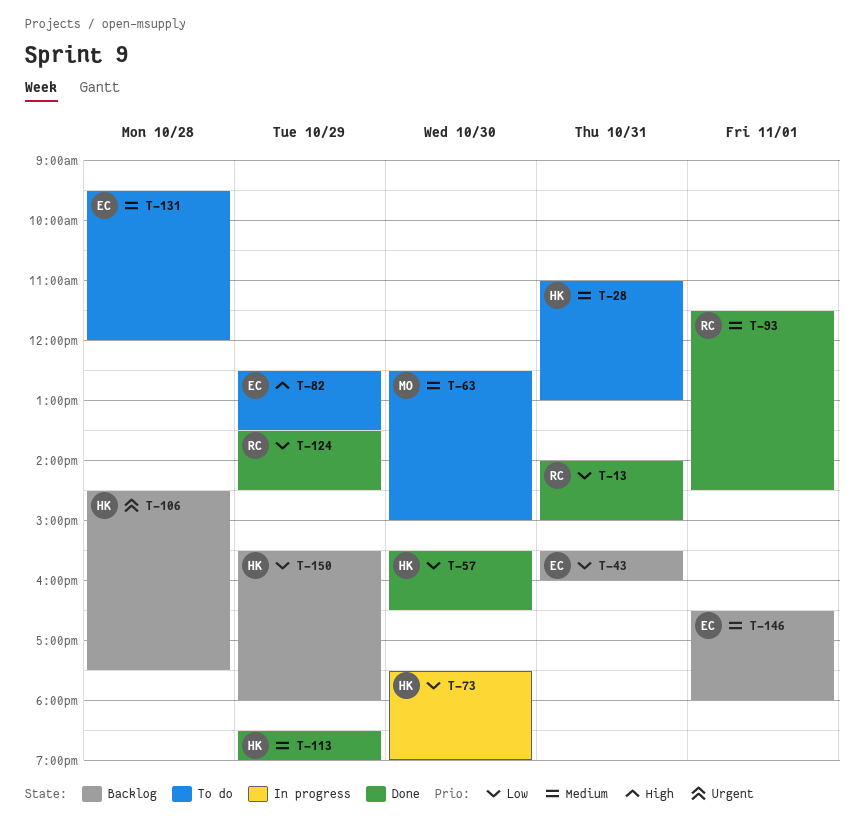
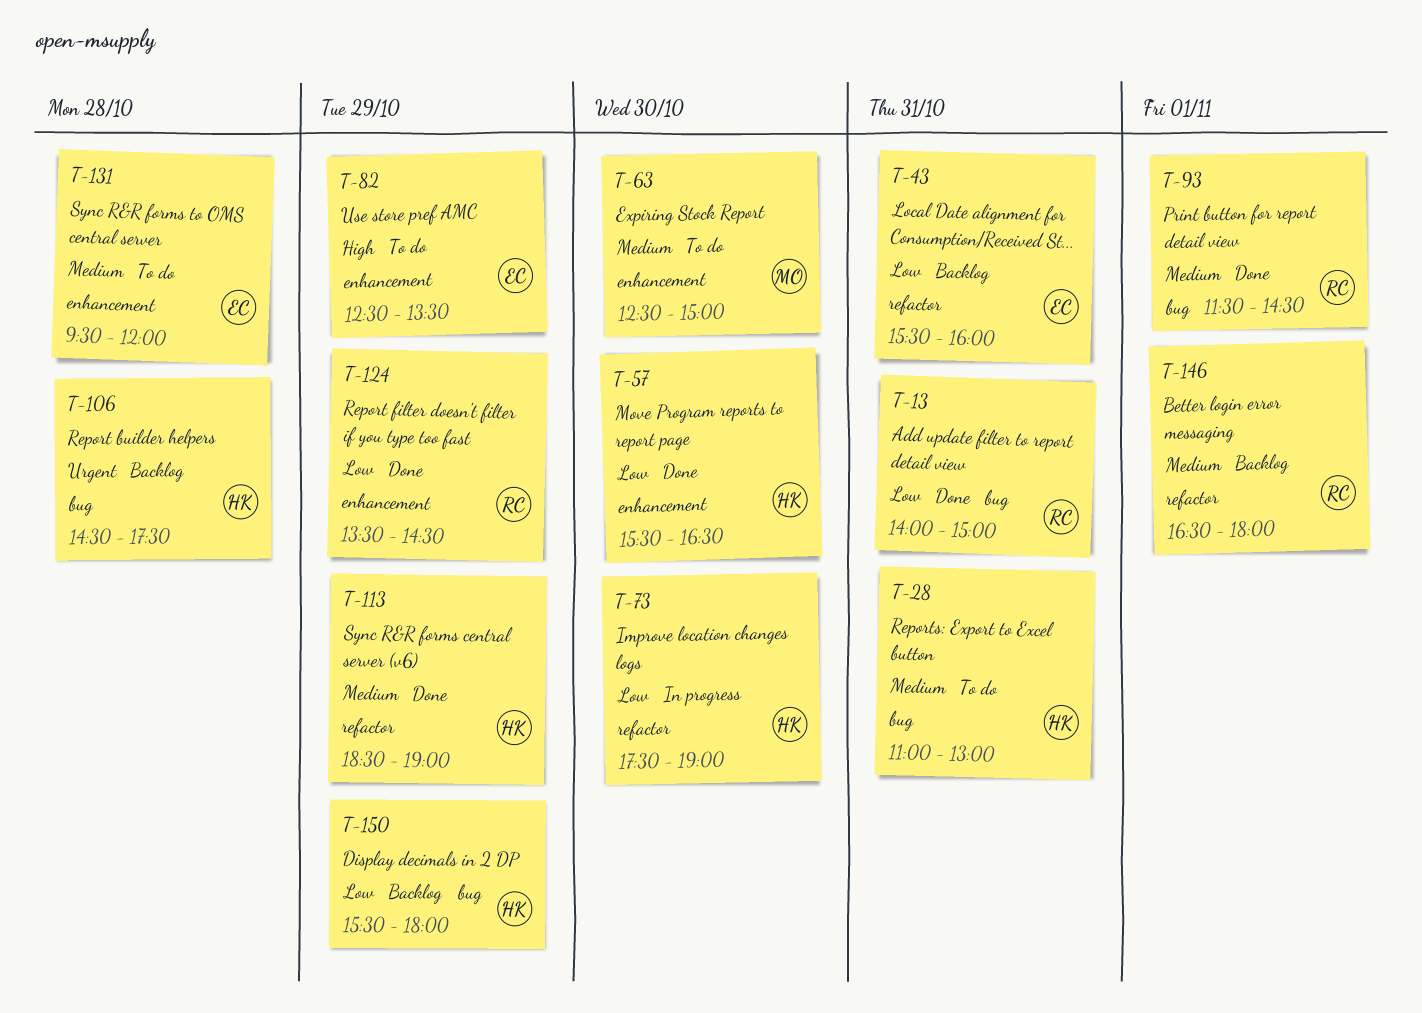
T-146, owner: EC -> RC

